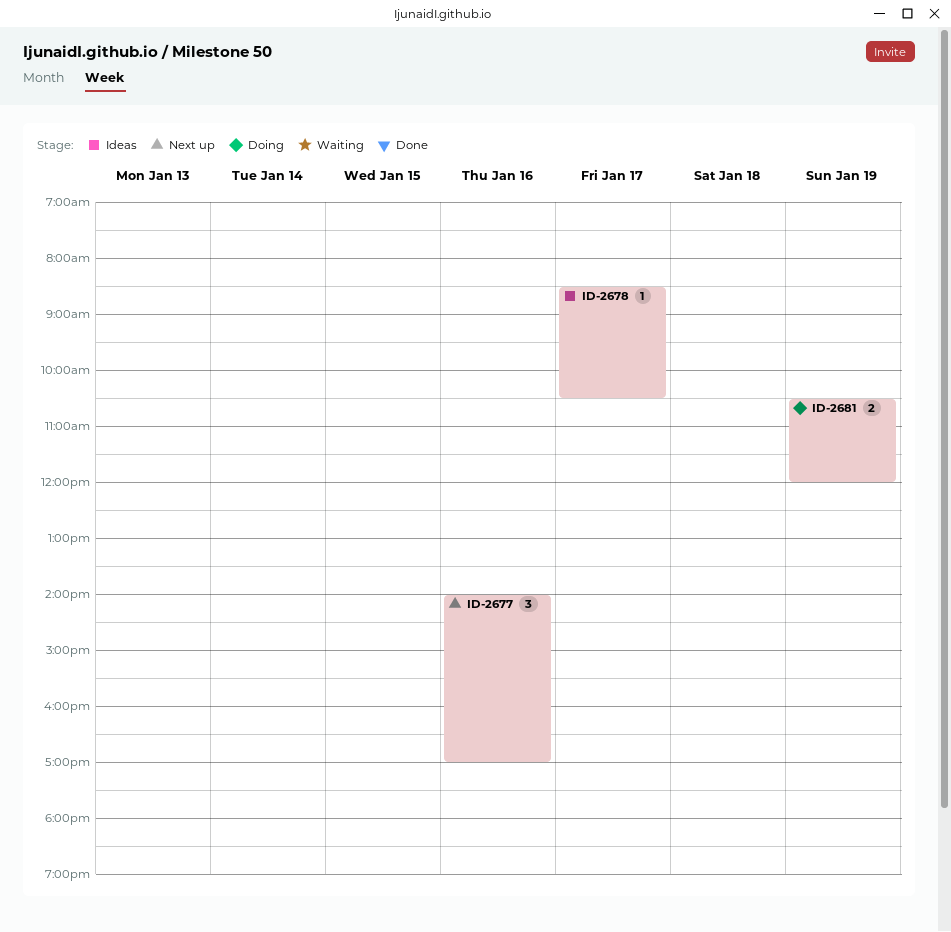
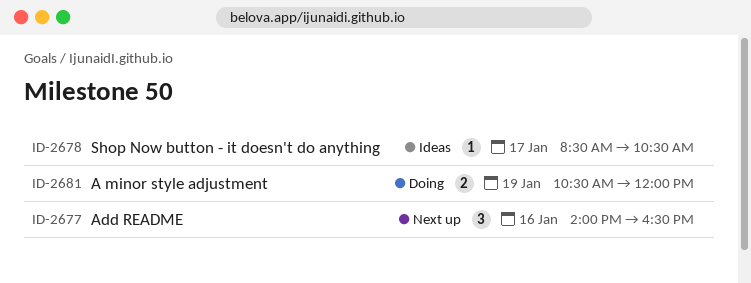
ID-2677, ends: 17:00 -> 16:30

